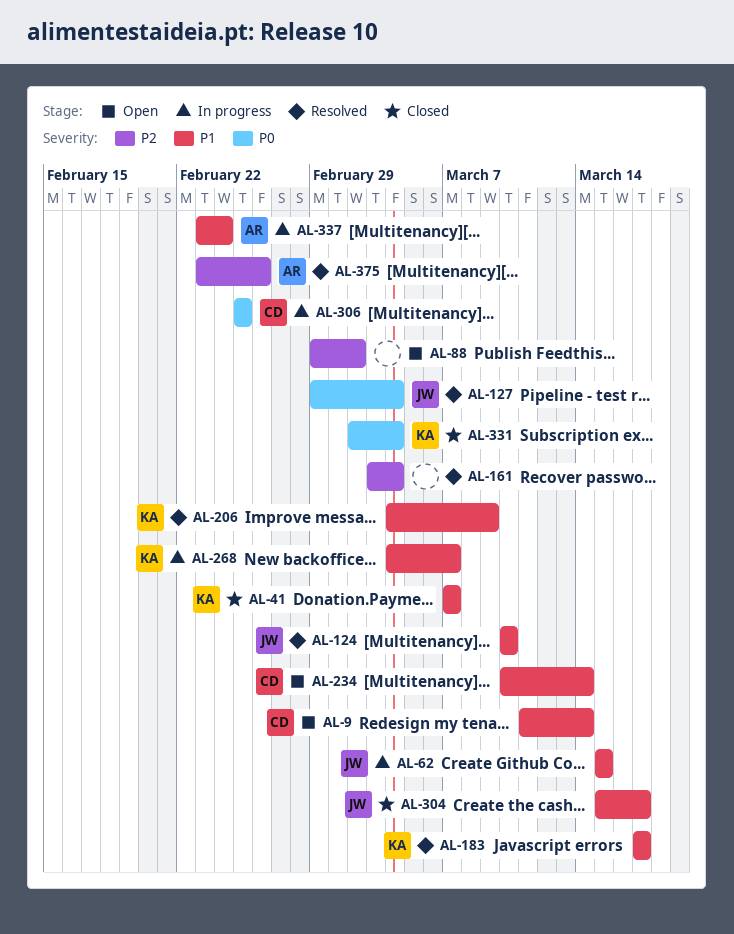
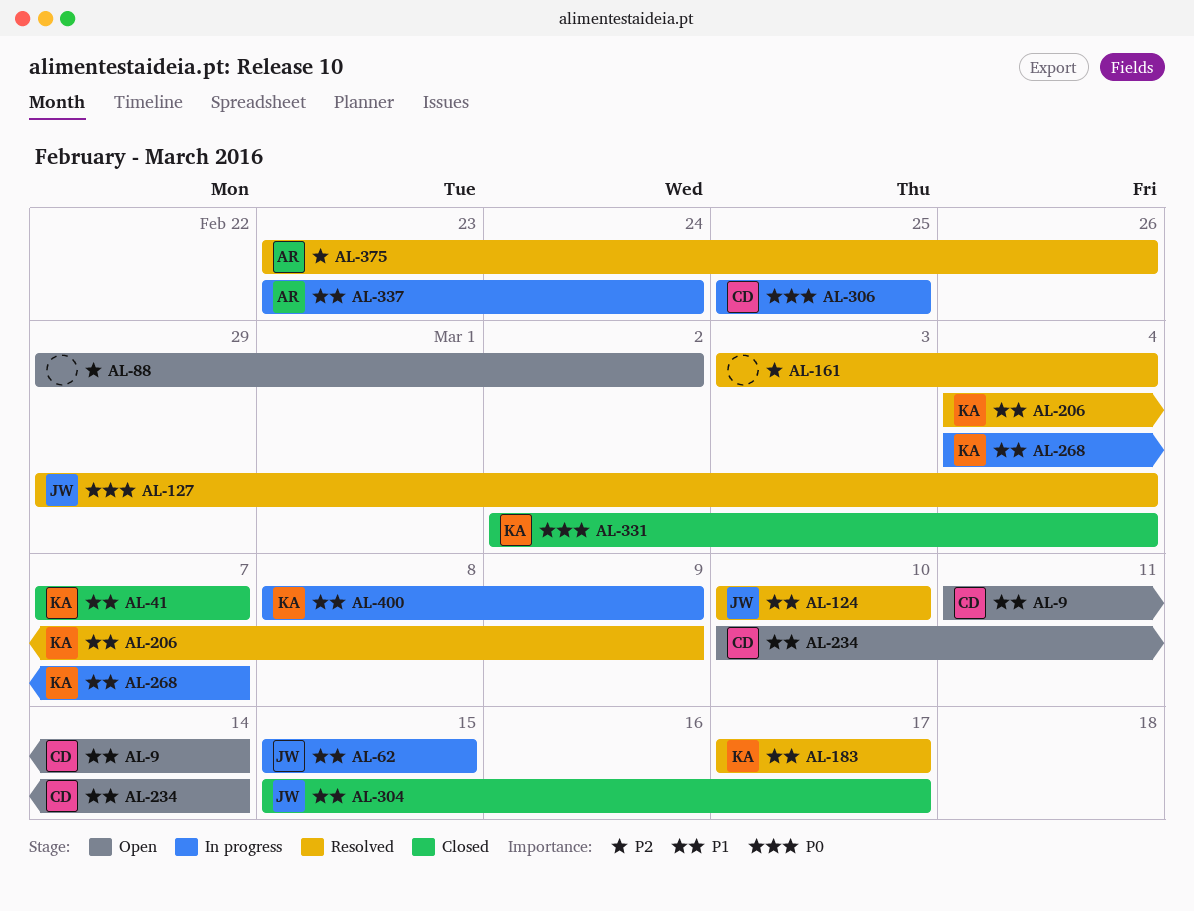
AL-400: none -> present

